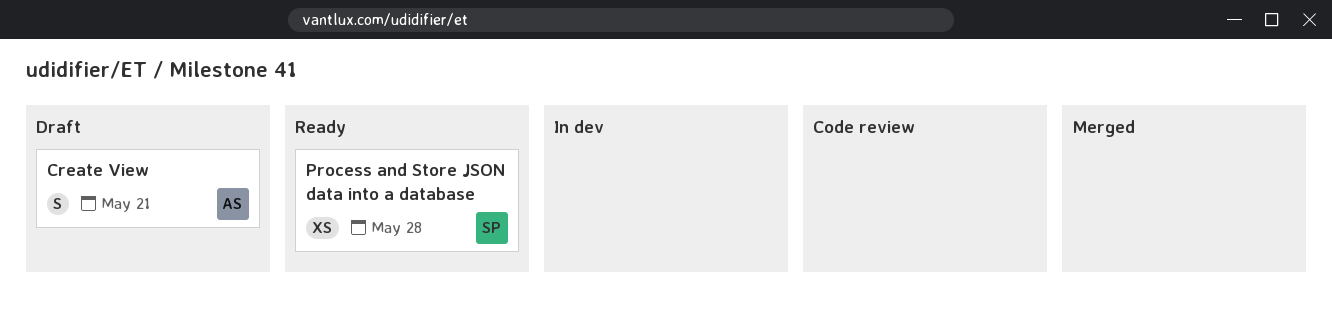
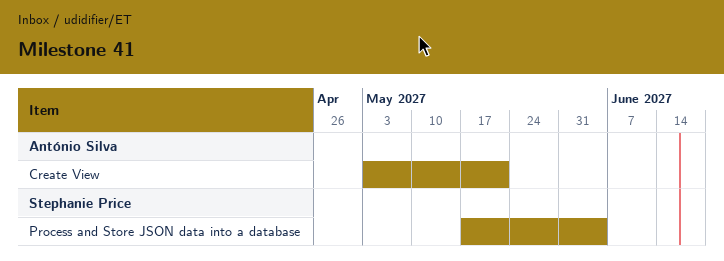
Process and Store JSON data into a database, due: May 28 -> Jun 4

